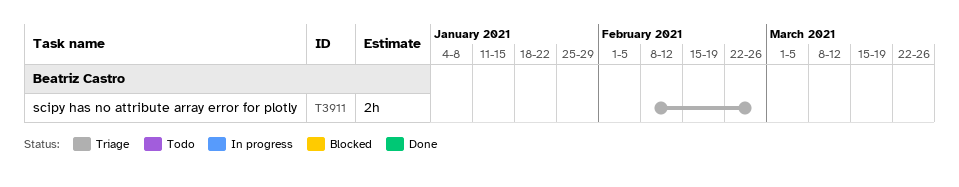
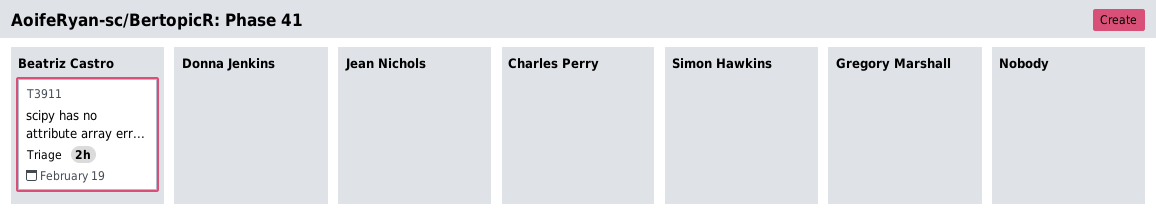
T3911, due: Feb 26 -> Feb 19

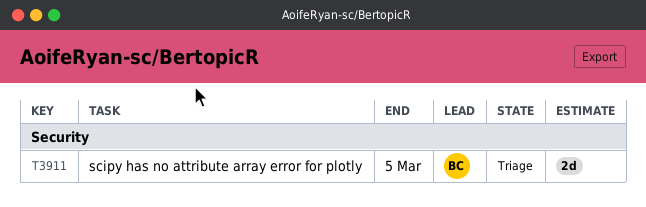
T3911, estimate: 2h -> 2d
T3911, due: Feb 19 -> Mar 5

